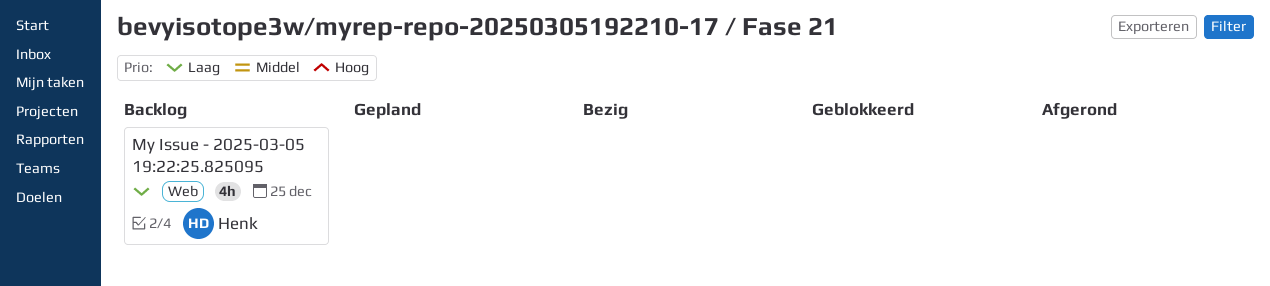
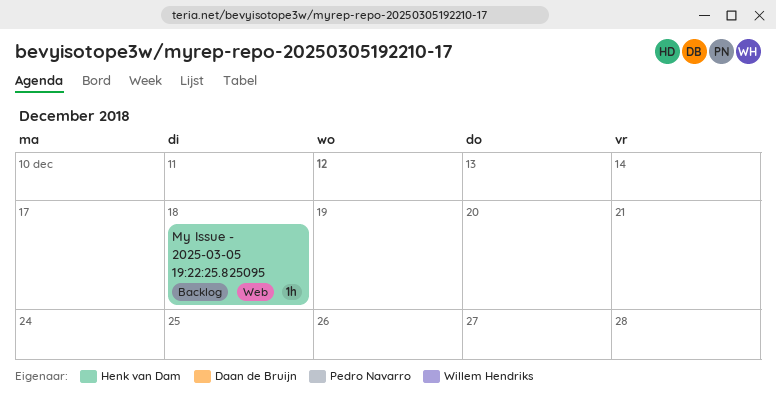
My Issue - 2025-03-05 19:22:25.825095, estimate: 4h -> 1h
My Issue - 2025-03-05 19:22:25.825095, due: Dec 25 -> Dec 18

